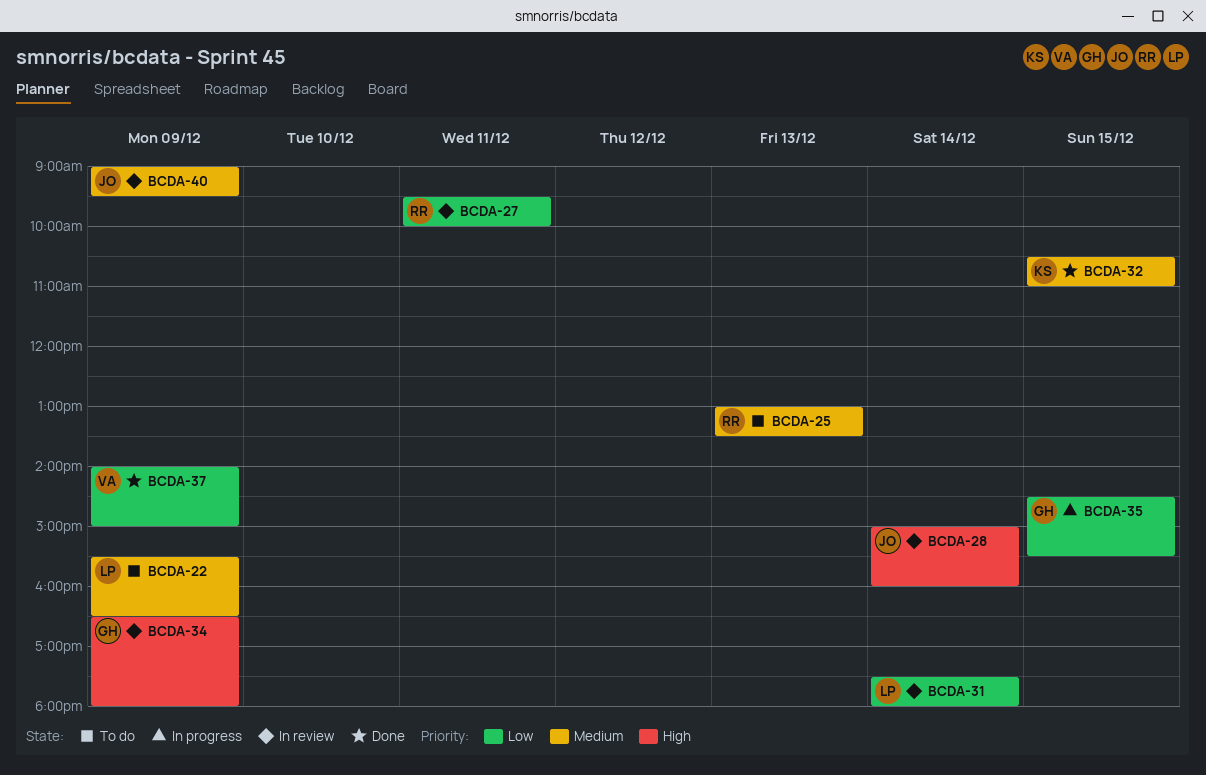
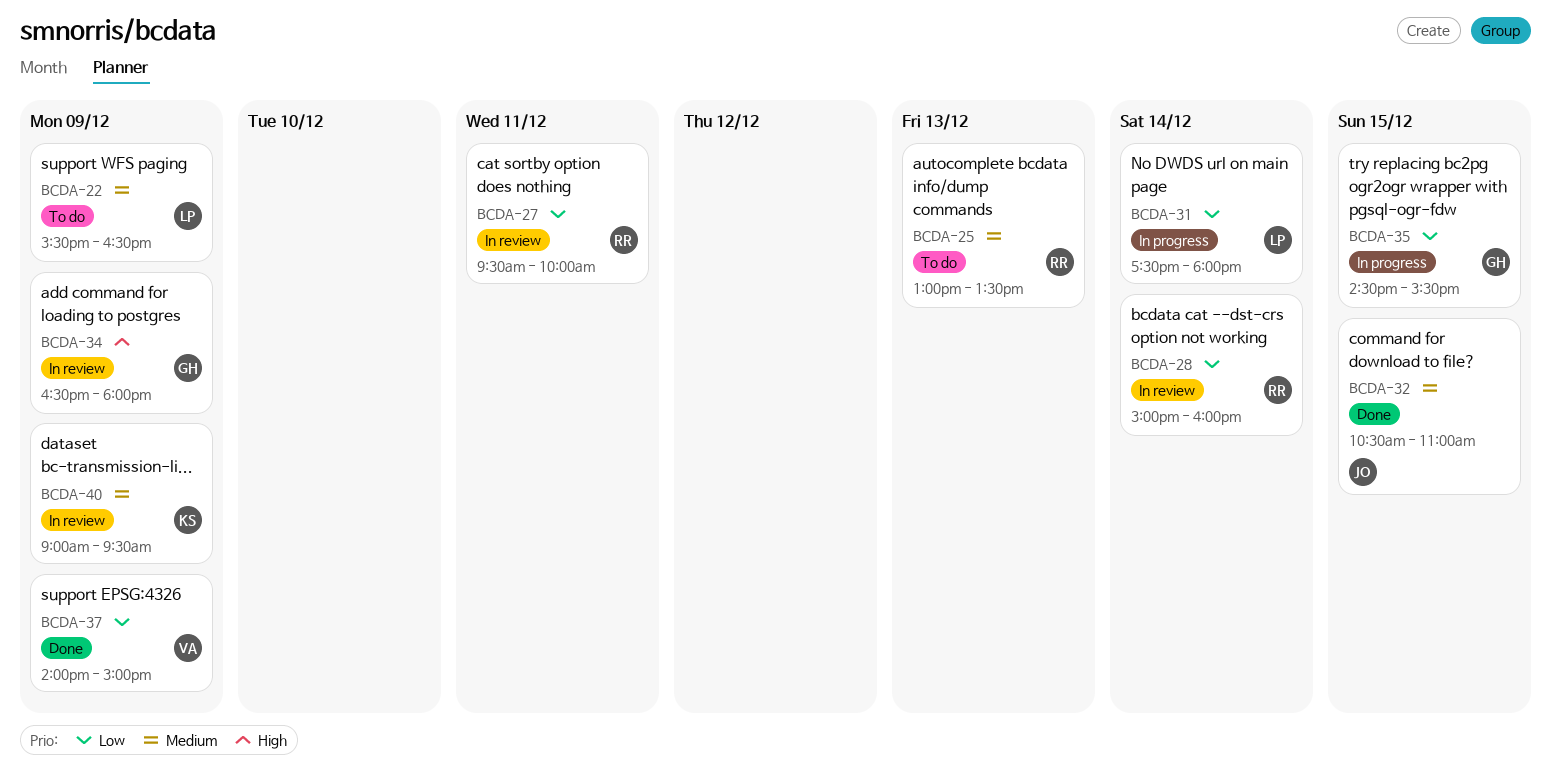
BCDA-28, owner: JO -> RR
BCDA-28, priority: High -> Low
BCDA-31, status: In review -> In progress
BCDA-32, owner: KS -> JO
BCDA-40, owner: JO -> KS

